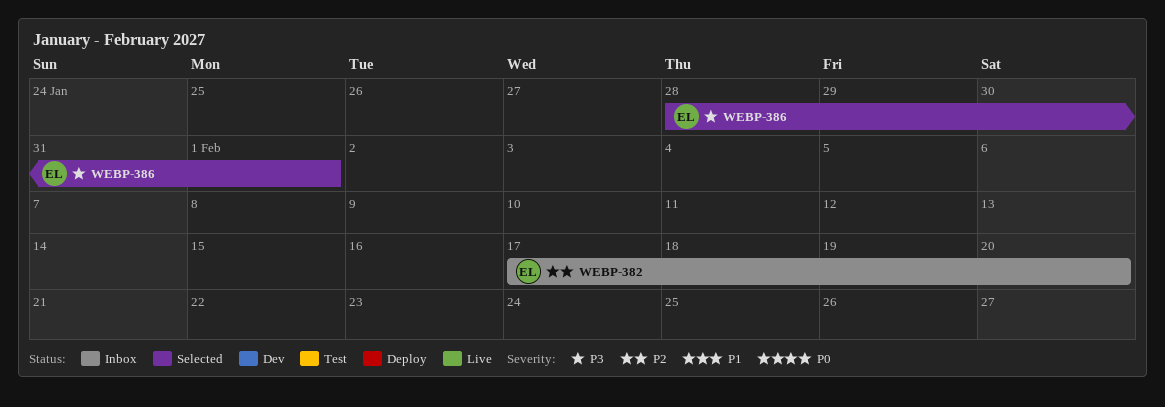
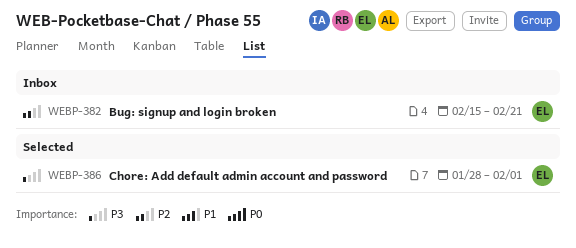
WEBP-382, start: Feb 17 -> Feb 15
WEBP-382, due: Feb 20 -> Feb 21

